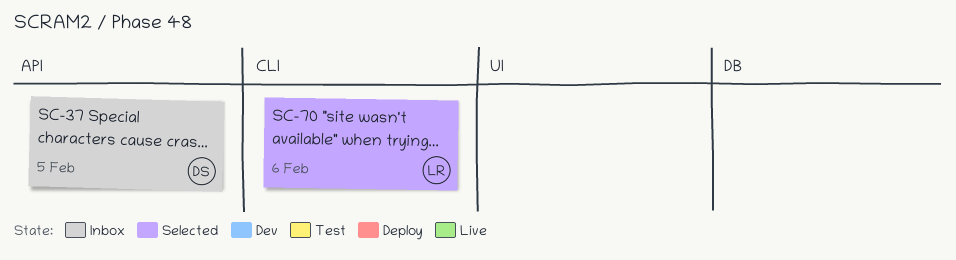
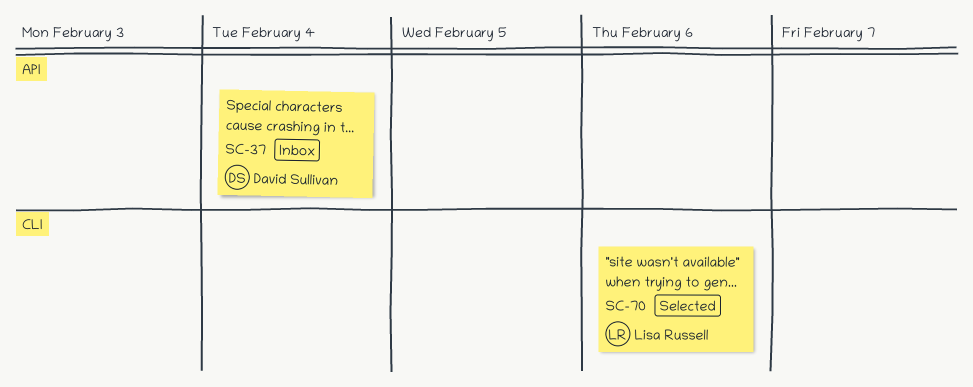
SC-37, due: Feb 5 -> Feb 4

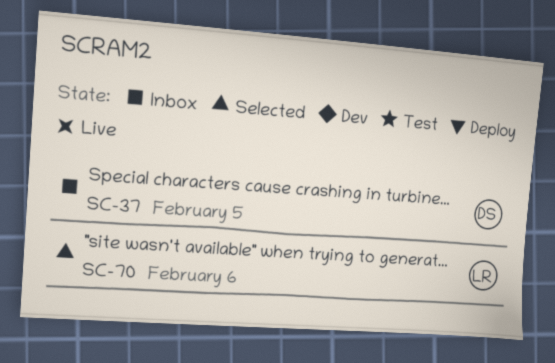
SC-37, due: Feb 4 -> Feb 5

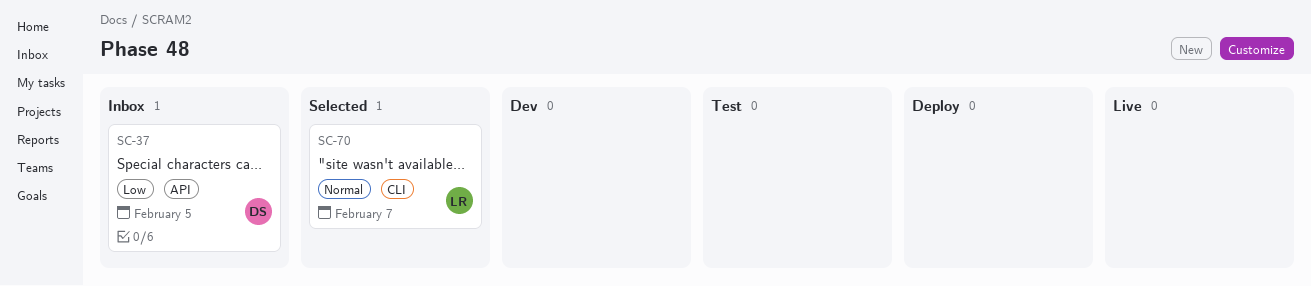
SC-70, due: Feb 6 -> Feb 7

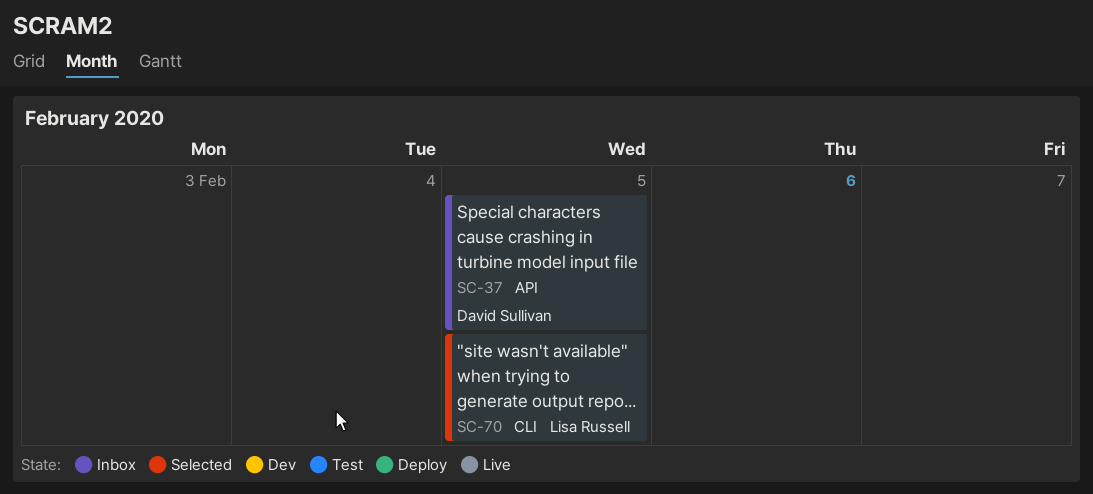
SC-70, due: Feb 7 -> Feb 5

